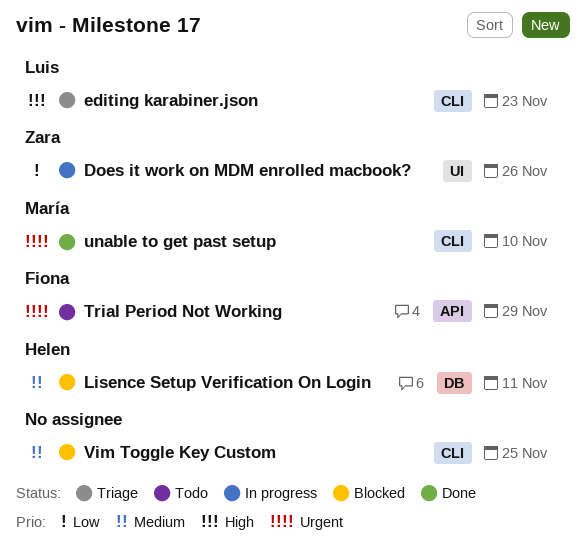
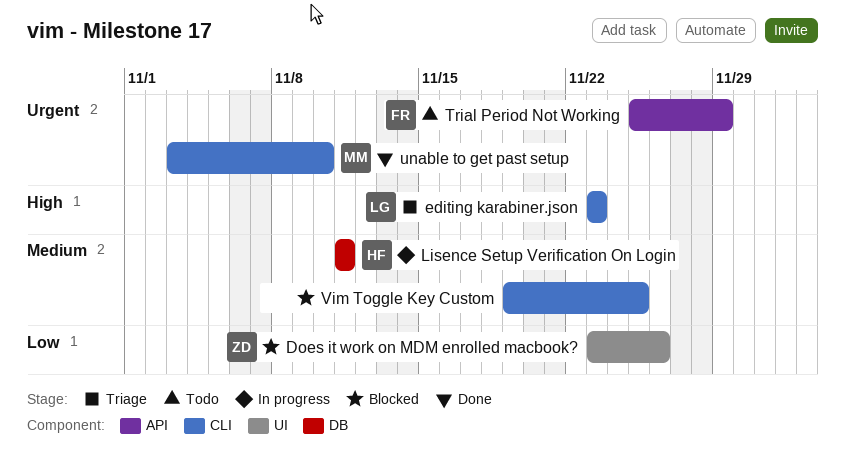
Does it work on MDM enrolled macbook?, status: In progress -> Blocked
Lisence Setup Verification On Login, status: Blocked -> In progress

